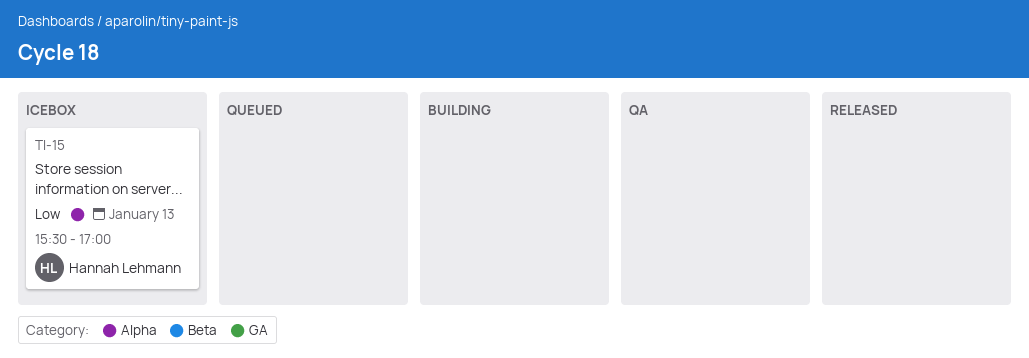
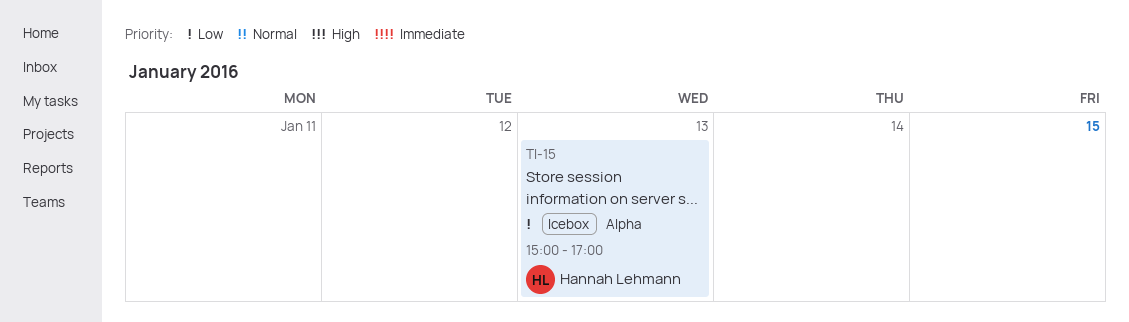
TI-15, begins: 15:30 -> 15:00

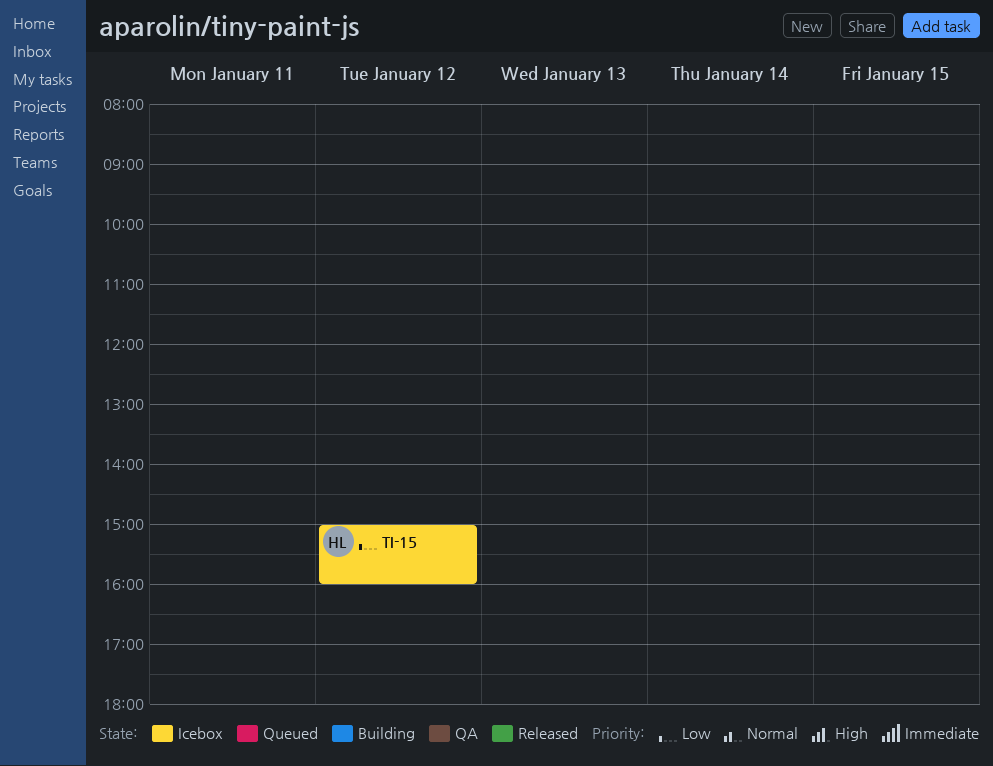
TI-15, day: Jan 13 -> Jan 12
TI-15, ends: 17:00 -> 16:00

